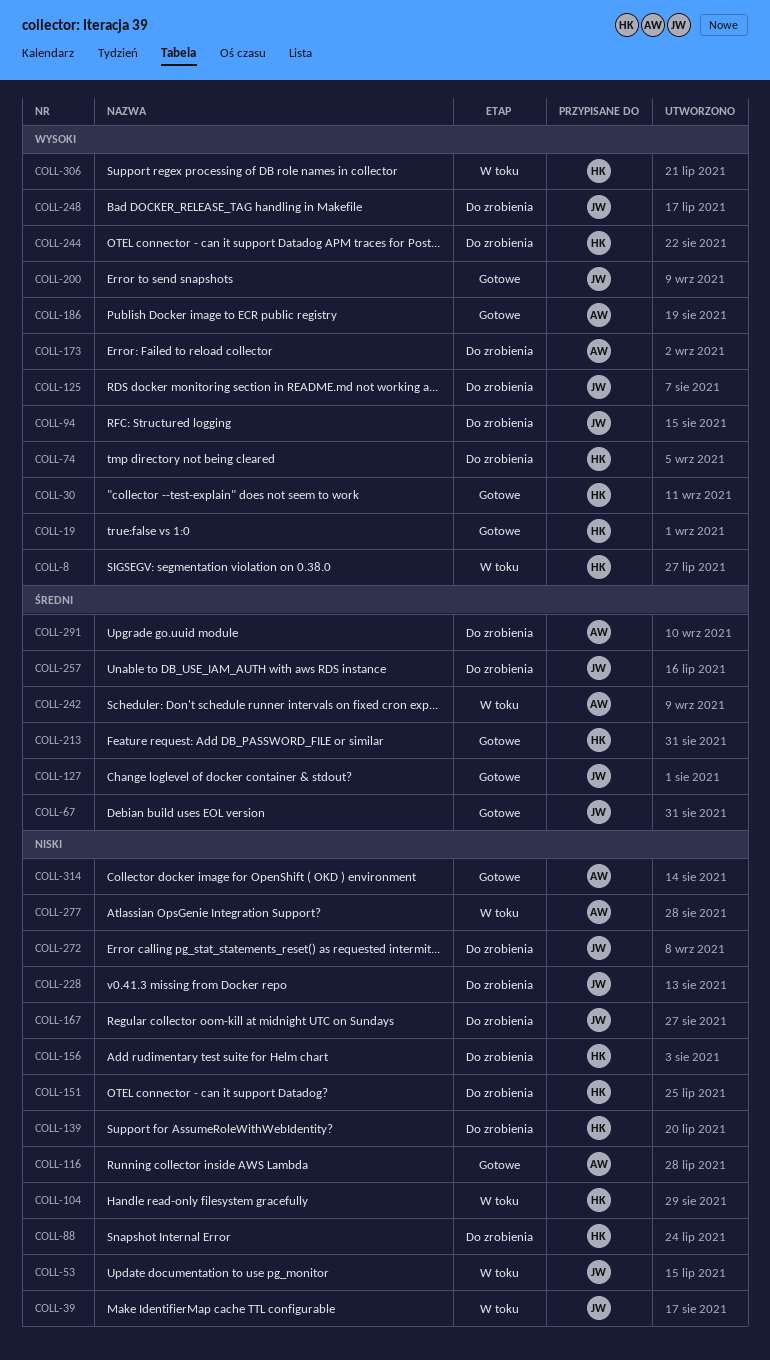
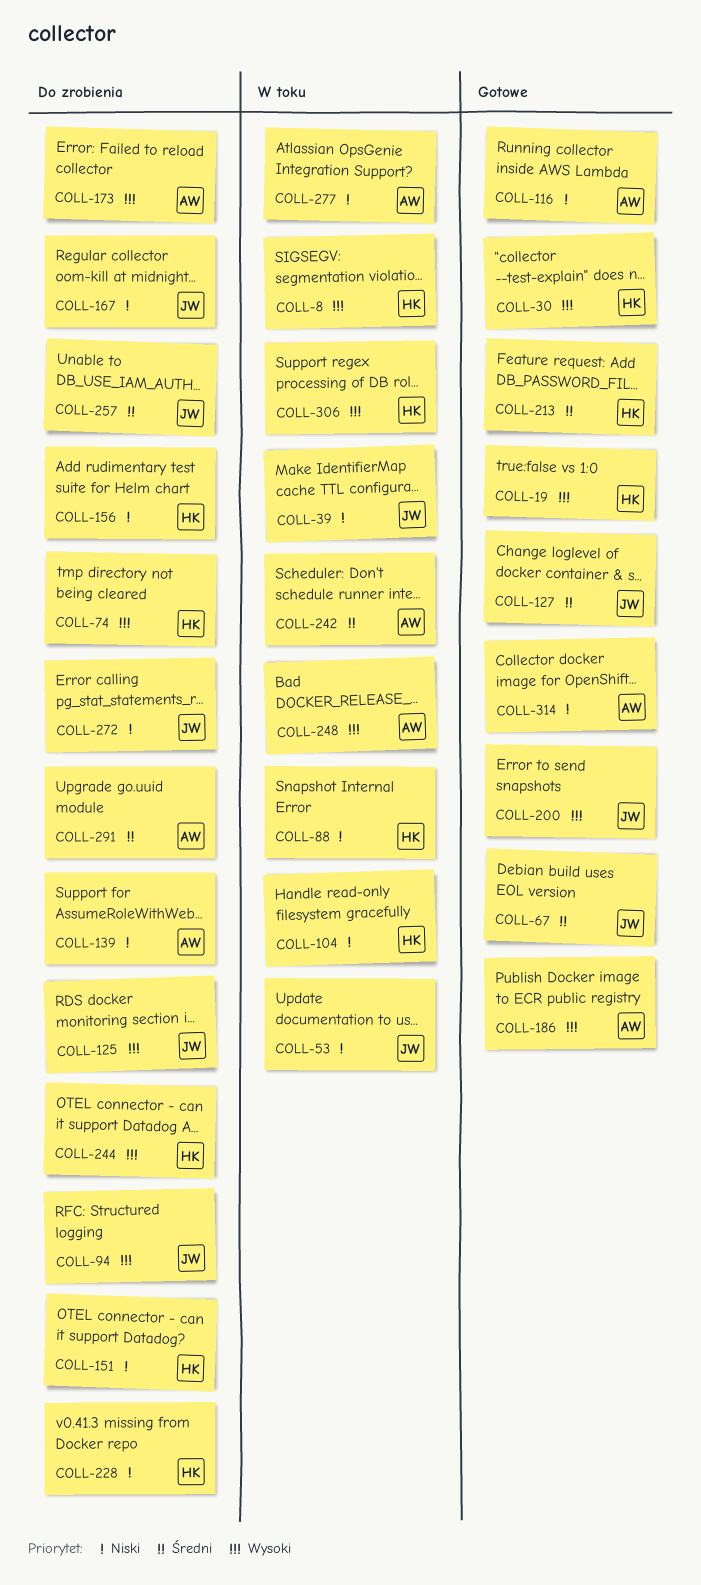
COLL-88, status: Do zrobienia -> W toku
COLL-139, owner: HK -> AW
COLL-228, owner: JW -> HK
COLL-248, status: Do zrobienia -> W toku
COLL-248, owner: JW -> AW

